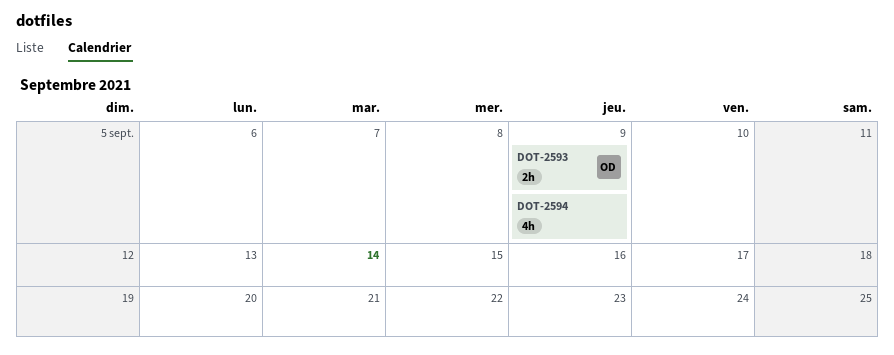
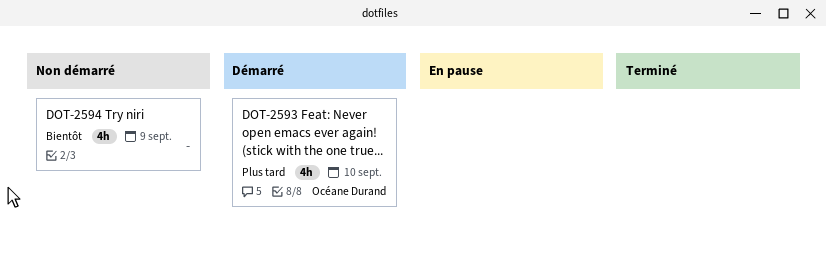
DOT-2593, estimate: 2h -> 4h
DOT-2593, due: Sep 9 -> Sep 10

